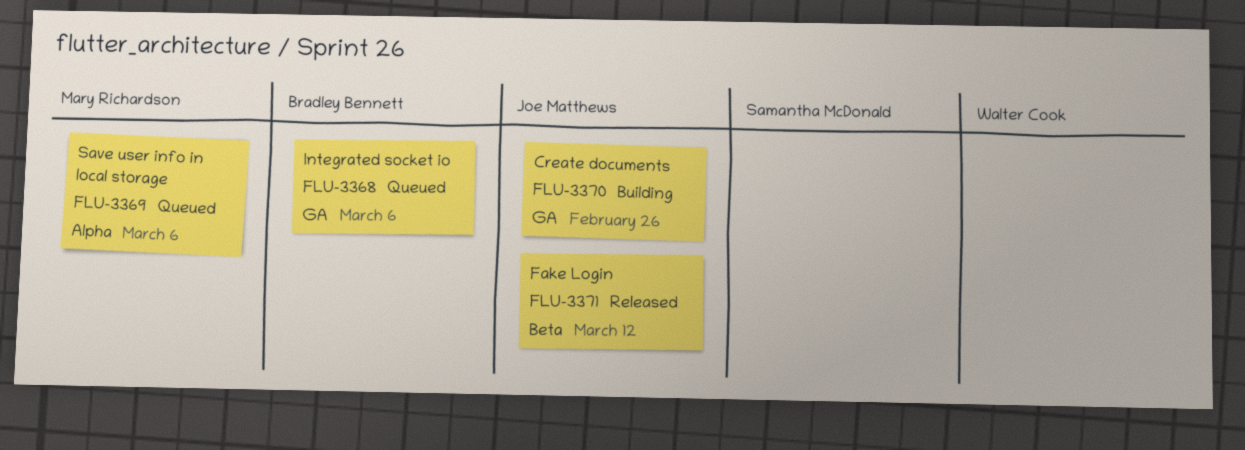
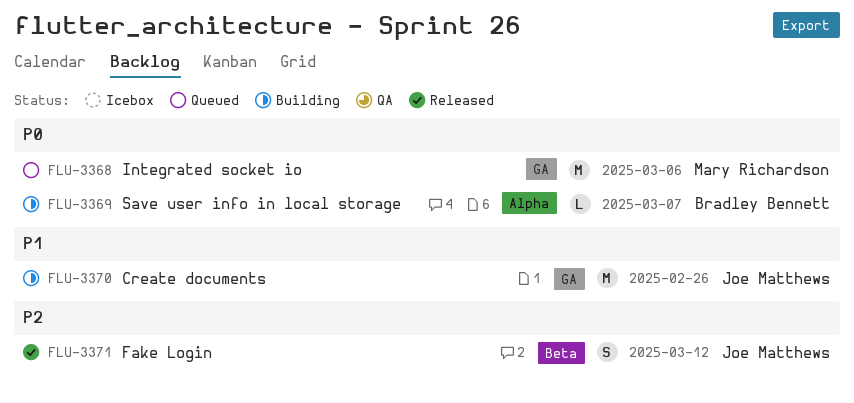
FLU-3368, owner: Bradley Bennett -> Mary Richardson
FLU-3369, status: Queued -> Building
FLU-3369, owner: Mary Richardson -> Bradley Bennett
FLU-3369, due: Mar 6 -> Mar 7

